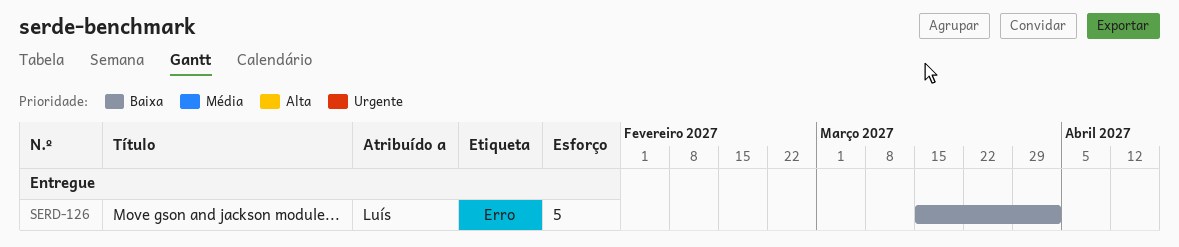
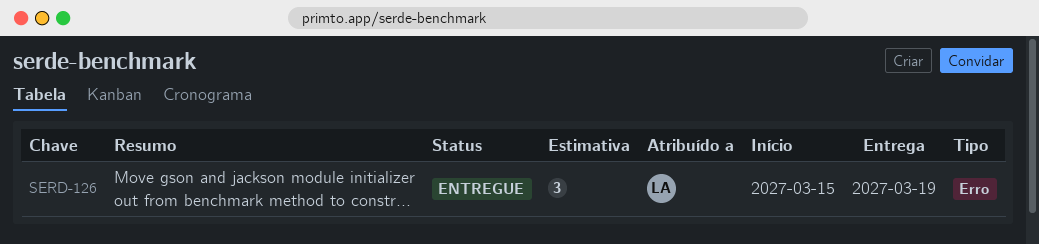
SERD-126, estimate: 5 -> 3
SERD-126, due: Apr 2 -> Mar 19

